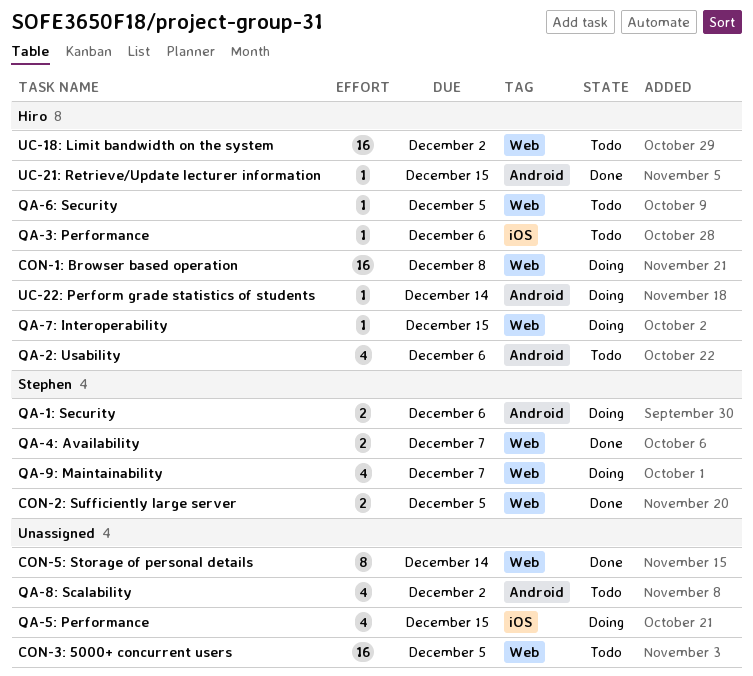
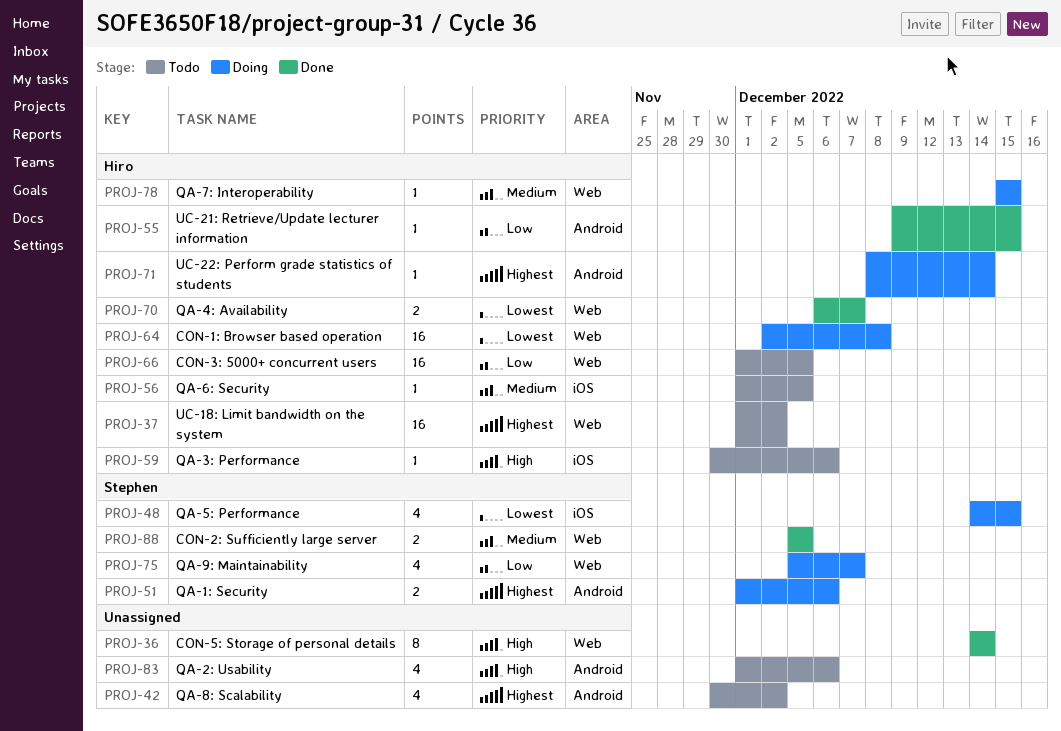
CON-3: 5000+ concurrent users, owner: none -> Hiro
QA-2: Usability, owner: Hiro -> none
QA-4: Availability, owner: Stephen -> Hiro
QA-5: Performance, owner: none -> Stephen
QA-6: Security, label: Web -> iOS

